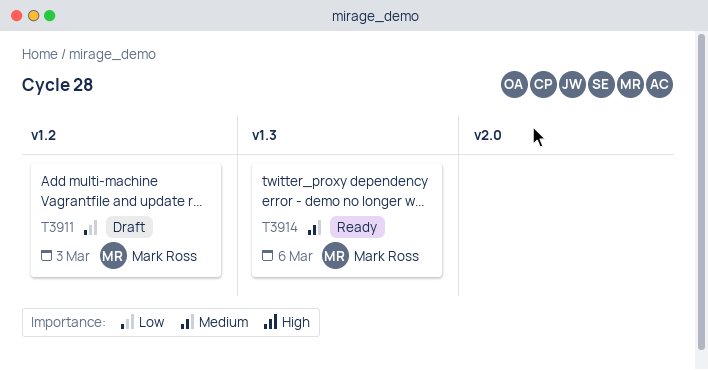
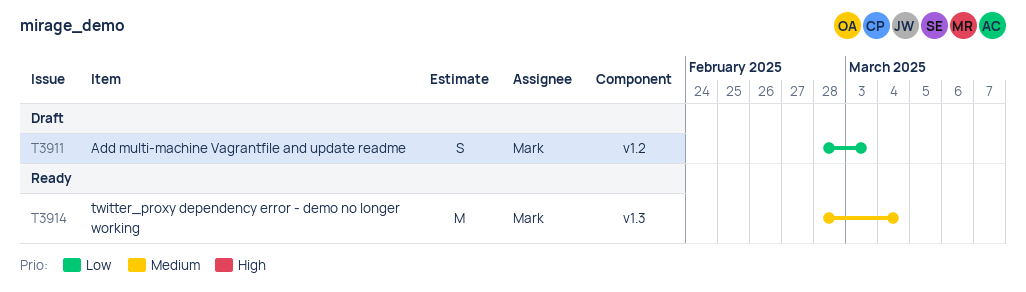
T3914, due: Mar 6 -> Mar 4

